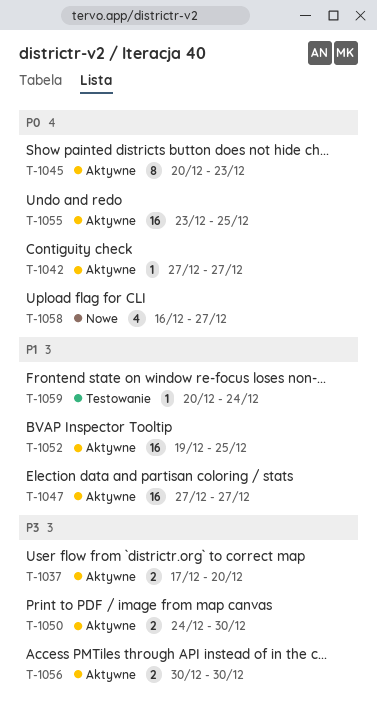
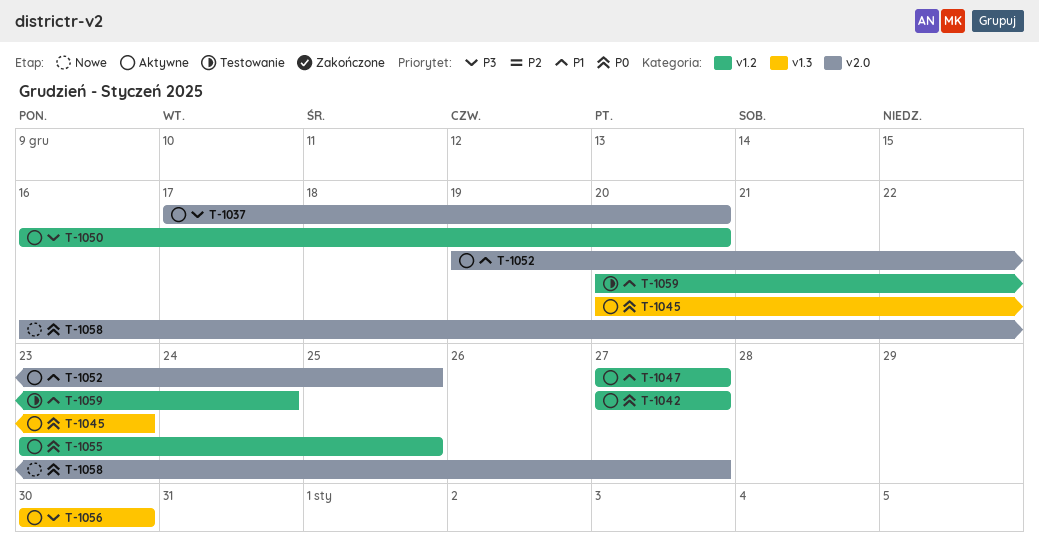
T-1050, start: Dec 24 -> Dec 16
T-1050, due: Dec 30 -> Dec 20

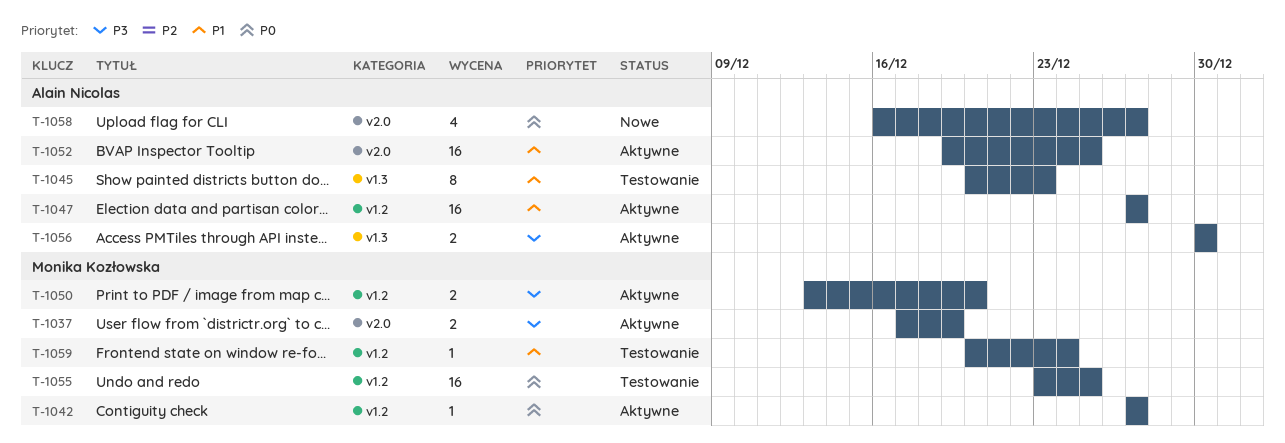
T-1037, due: Dec 20 -> Dec 19
T-1045, status: Aktywne -> Testowanie
T-1045, priority: P0 -> P1
T-1050, start: Dec 16 -> Dec 13
T-1055, status: Aktywne -> Testowanie

